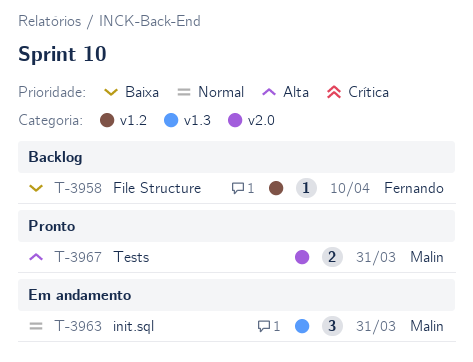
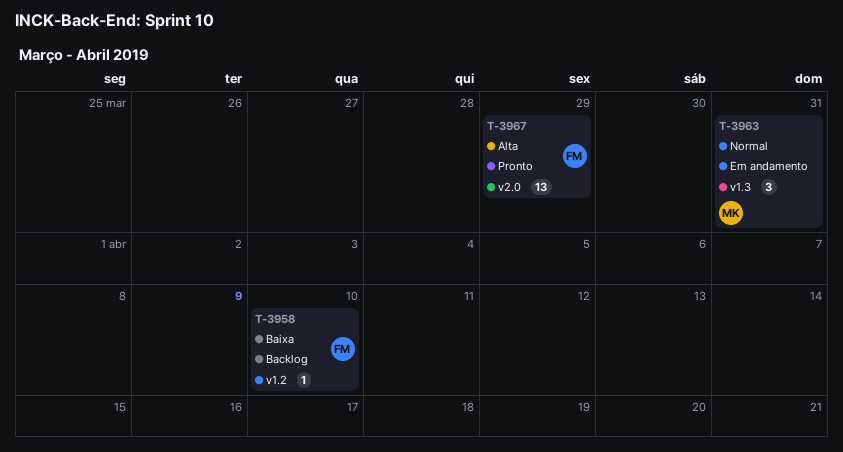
T-3967, owner: Malin -> Fernando
T-3967, estimate: 2 -> 13
T-3967, due: Mar 31 -> Mar 29

